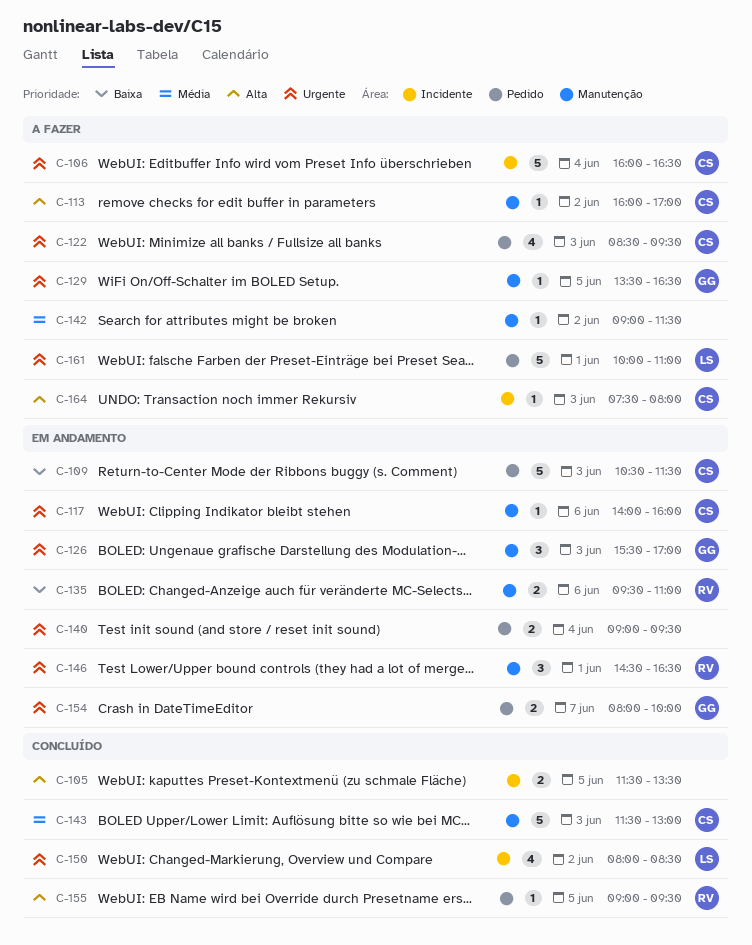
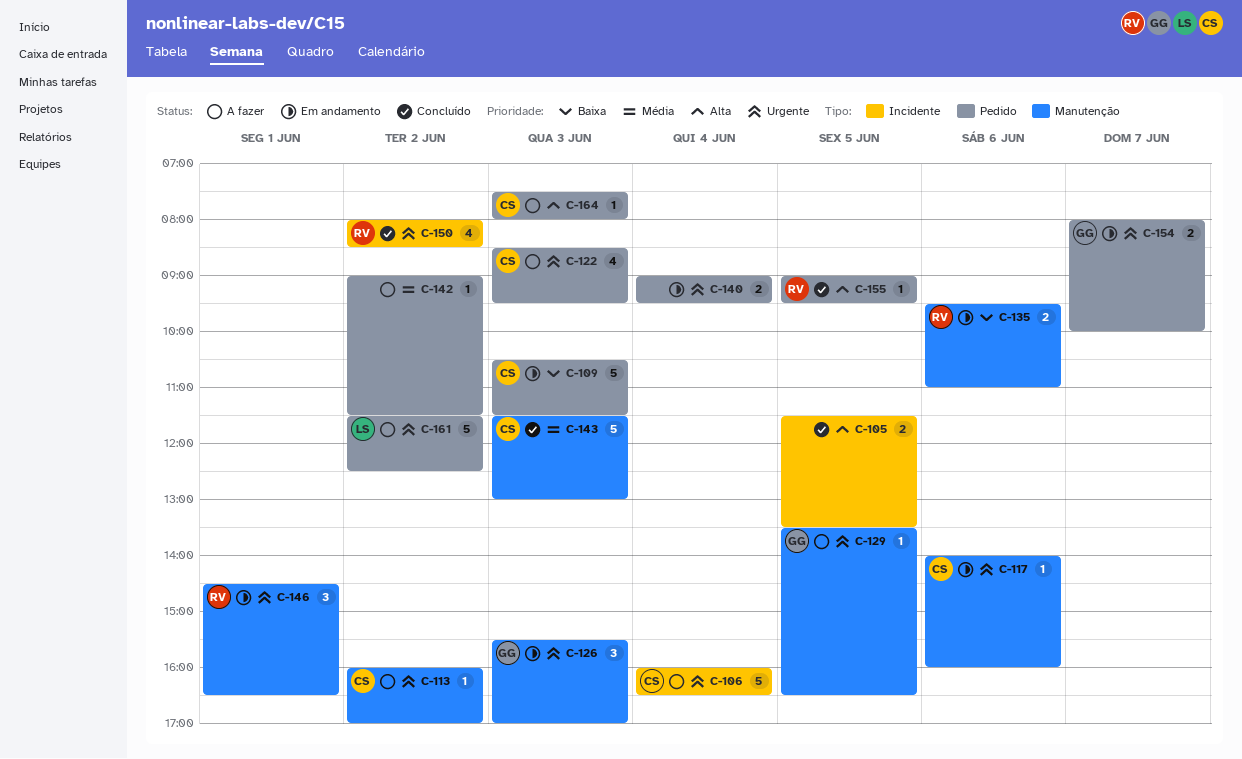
C-113, priority: Alta -> Urgente
C-142, label: Manutenção -> Pedido
C-150, owner: LS -> RV
C-161, day: Jun 1 -> Jun 2
C-161, begins: 10:00 -> 11:30
C-161, ends: 11:00 -> 12:30
C-164, label: Incidente -> Pedido

